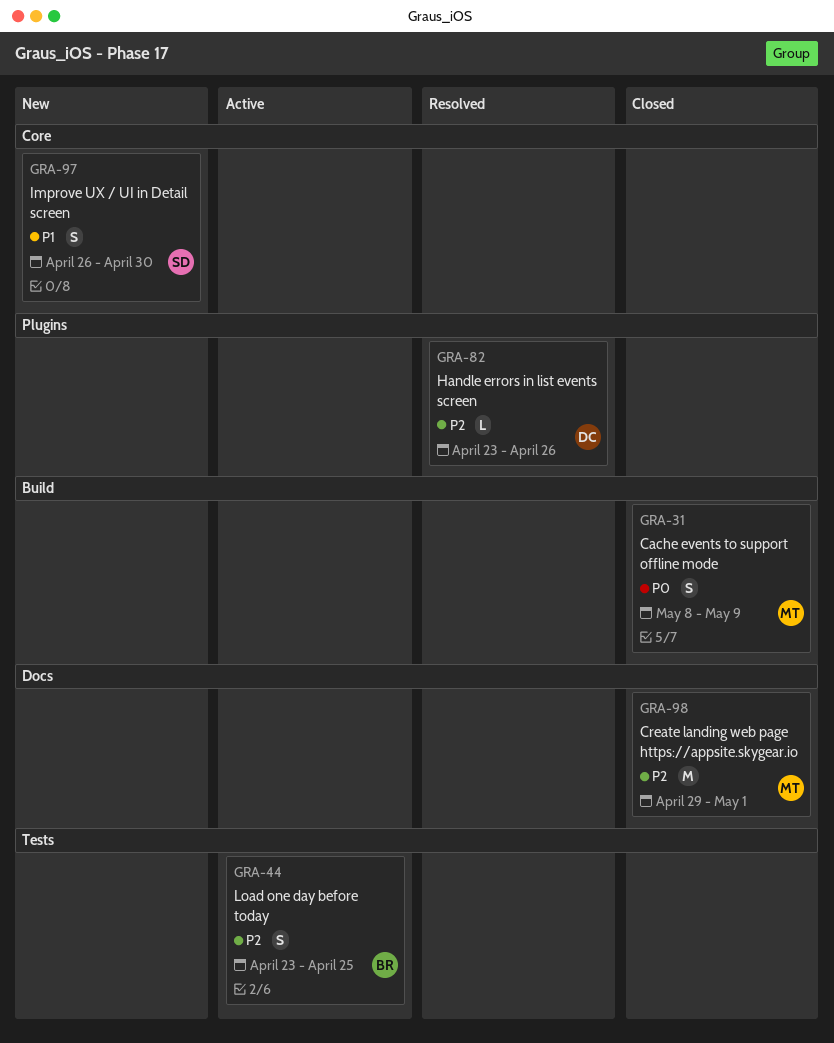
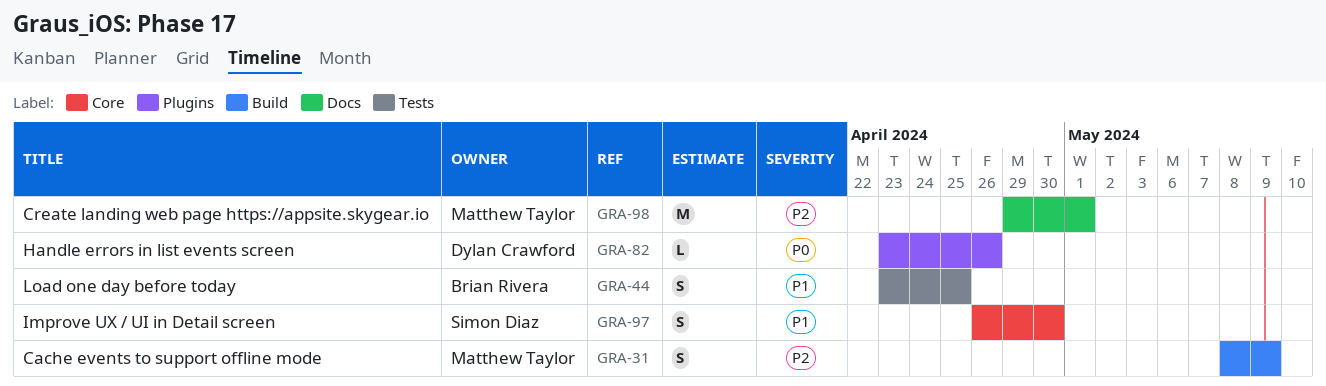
GRA-31, priority: P0 -> P2
GRA-44, priority: P2 -> P1
GRA-82, priority: P2 -> P0

